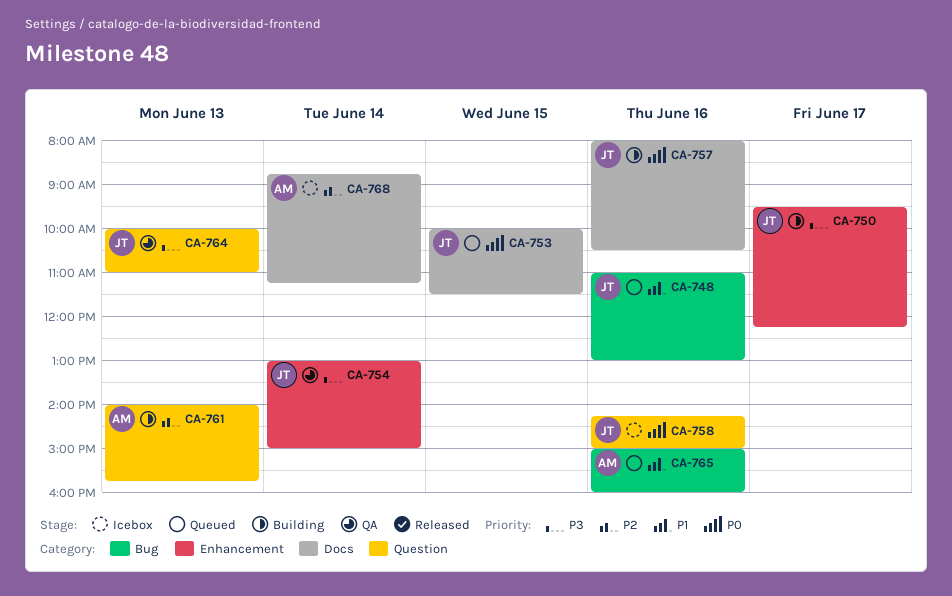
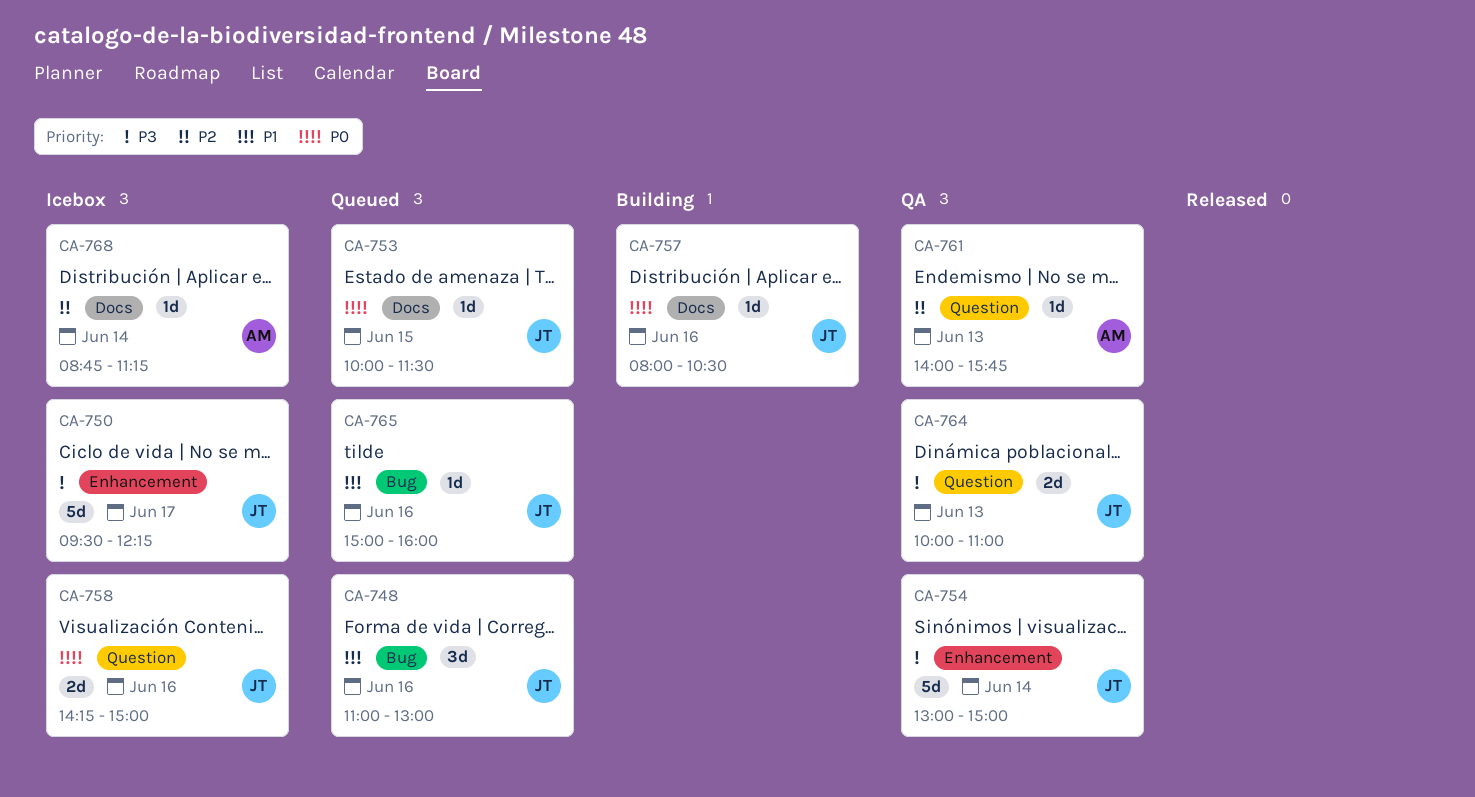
CA-750, status: Building -> Icebox
CA-761, status: Building -> QA
CA-765, owner: AM -> JT

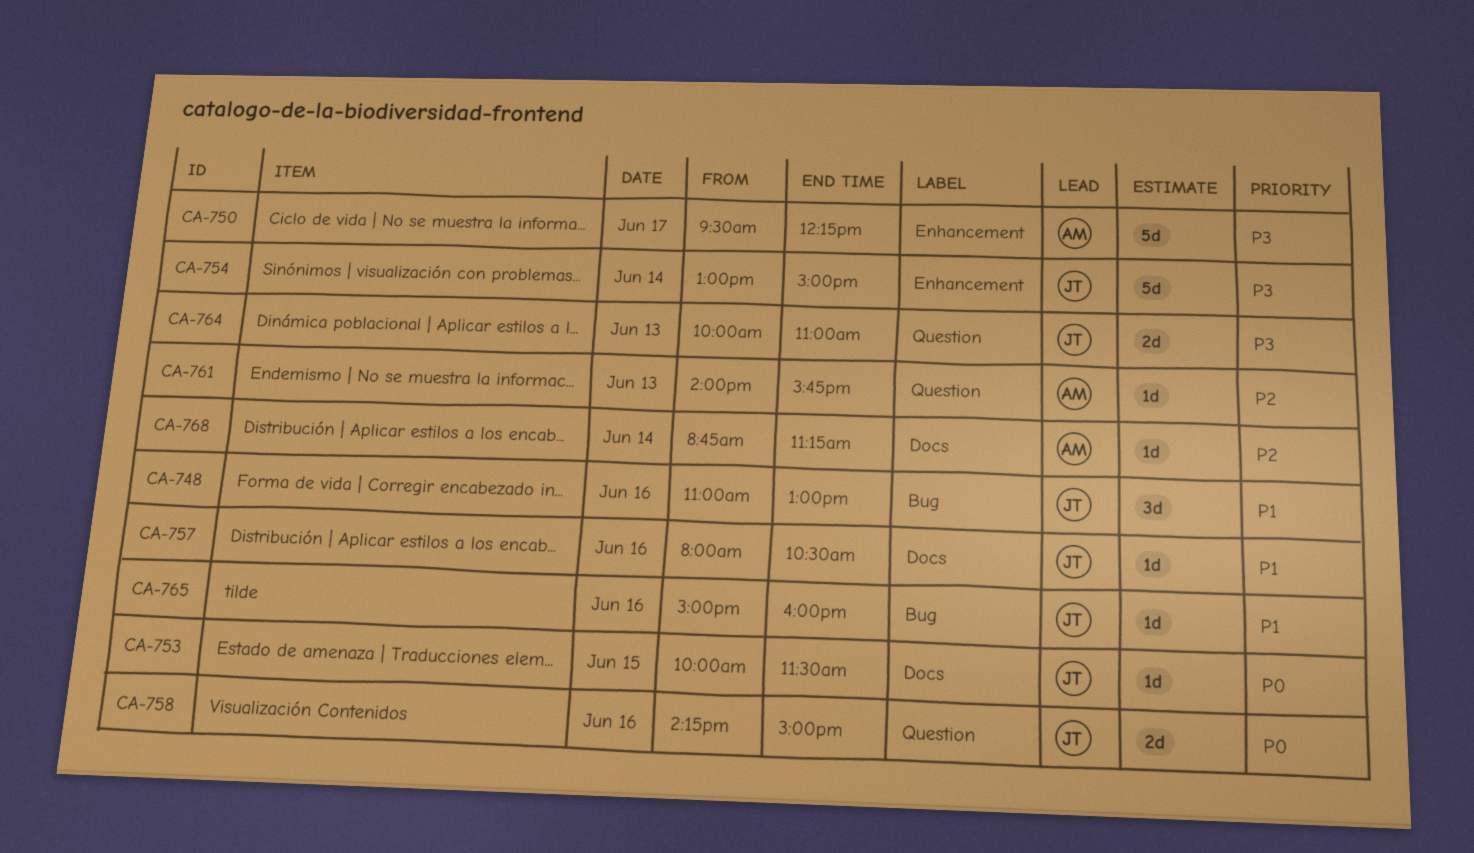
CA-750, owner: JT -> AM
CA-757, priority: P0 -> P1

